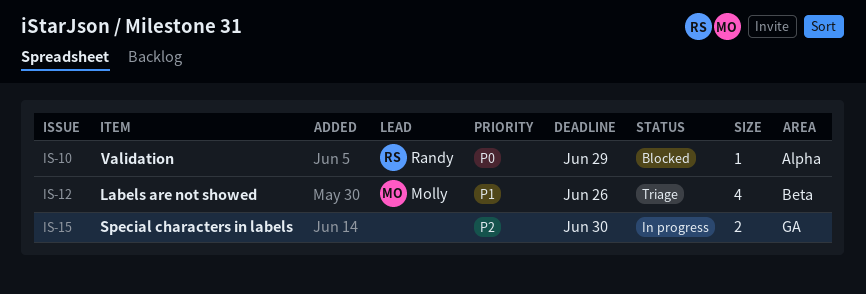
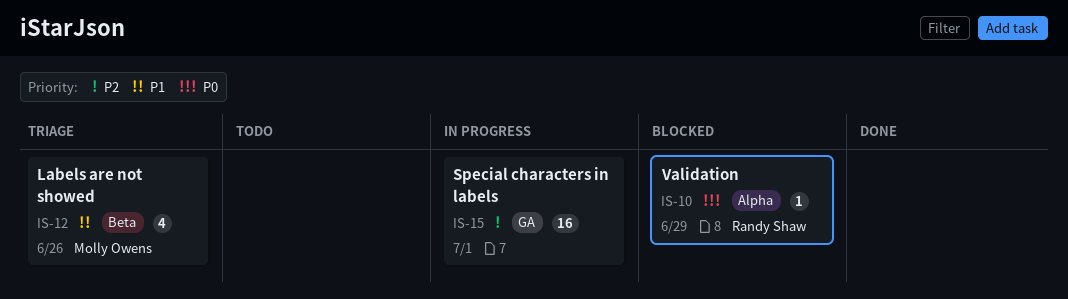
IS-15, estimate: 2 -> 16
IS-15, due: Jun 30 -> Jul 1

